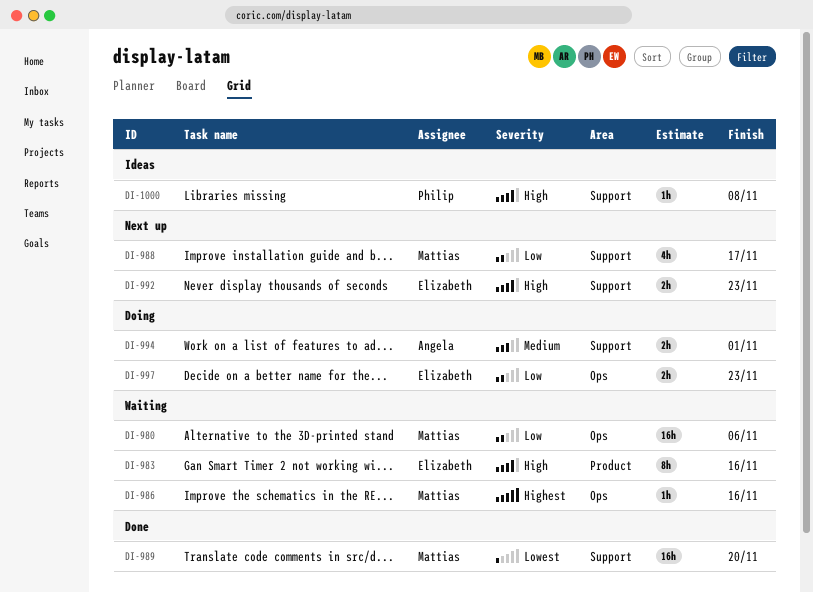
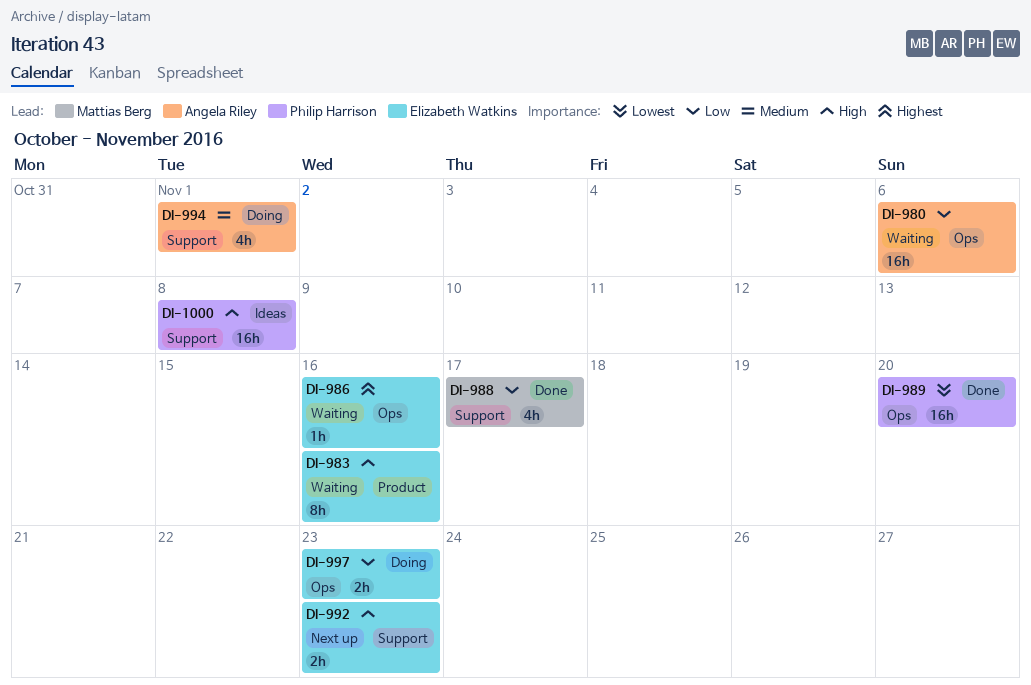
DI-980, owner: Mattias Berg -> Angela Riley
DI-986, owner: Mattias Berg -> Elizabeth Watkins
DI-988, status: Next up -> Done
DI-989, owner: Mattias Berg -> Philip Harrison
DI-989, label: Support -> Ops
DI-994, estimate: 2h -> 4h
DI-1000, estimate: 1h -> 16h

